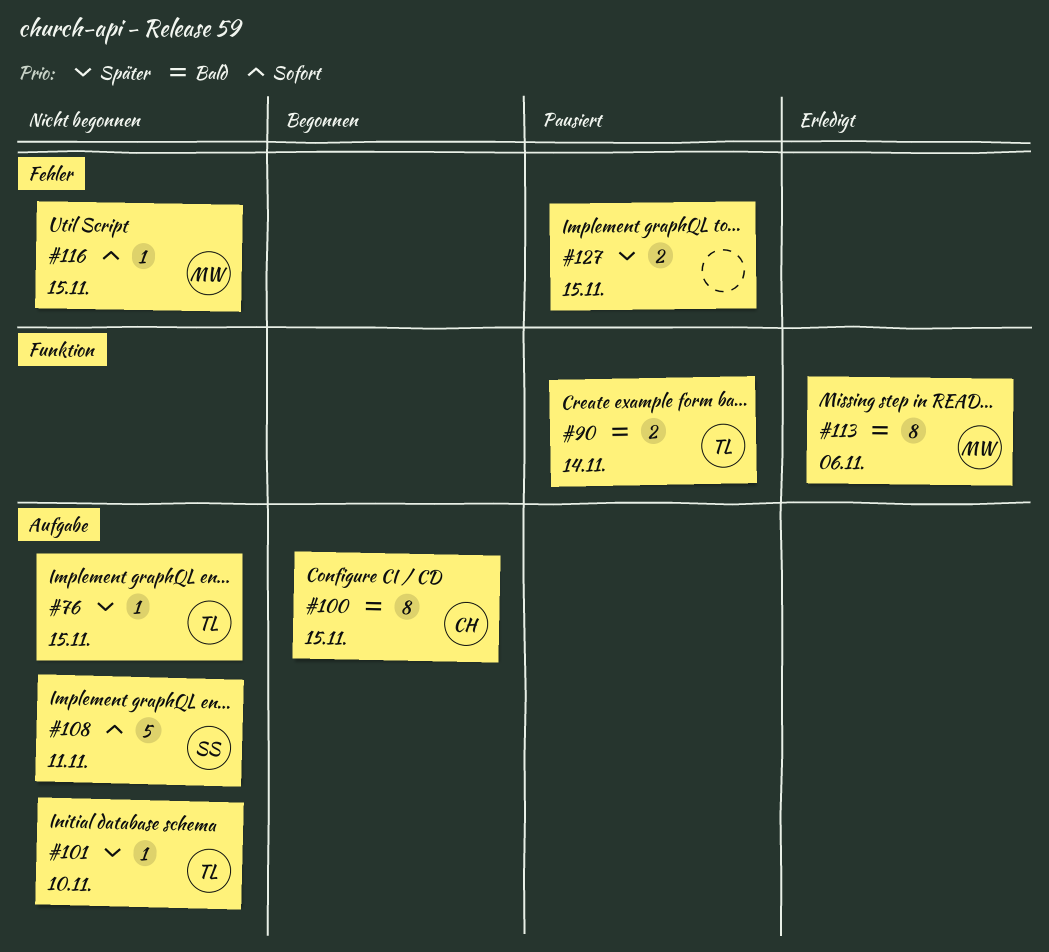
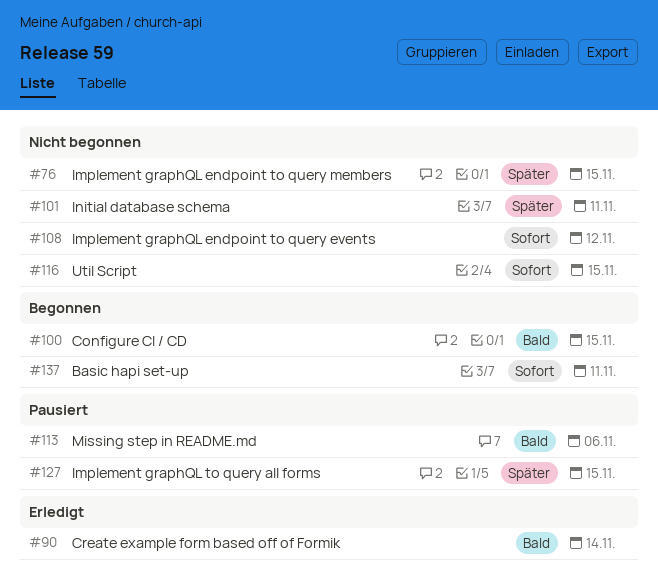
#90, status: Pausiert -> Erledigt
#101, due: Nov 10 -> Nov 11
#108, due: Nov 11 -> Nov 12
#113, status: Erledigt -> Pausiert
#137: none -> present

